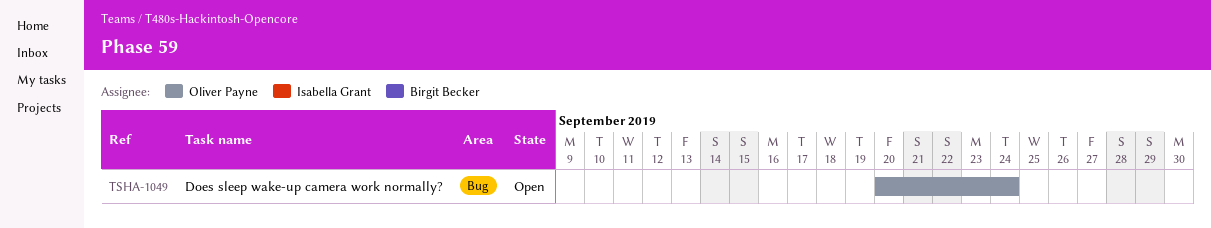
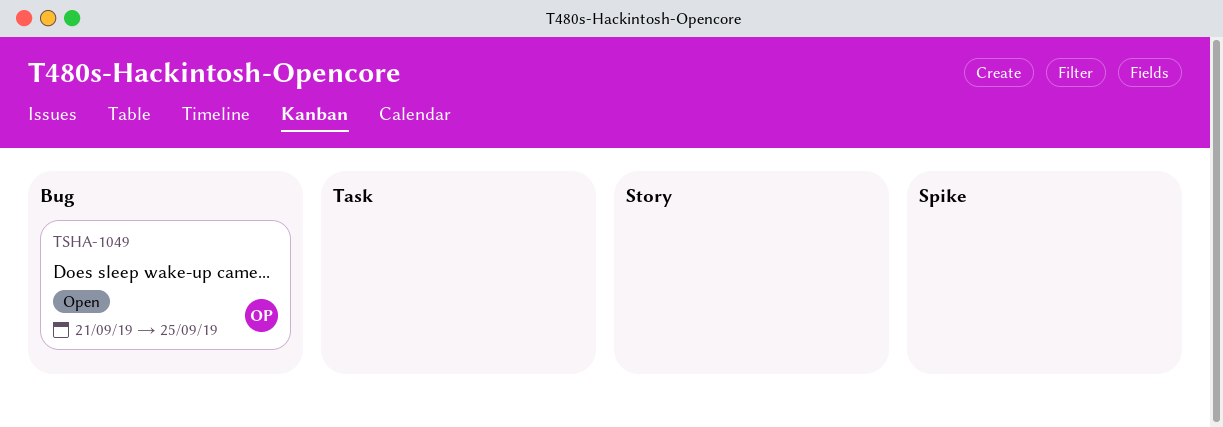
TSHA-1049, start: Sep 20 -> Sep 21
TSHA-1049, due: Sep 24 -> Sep 25

